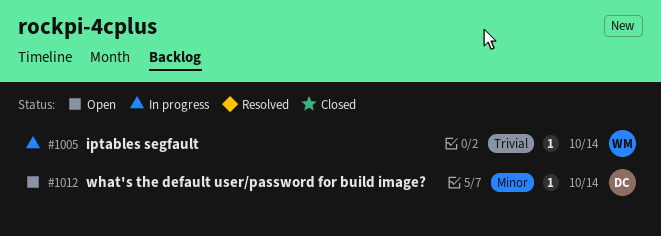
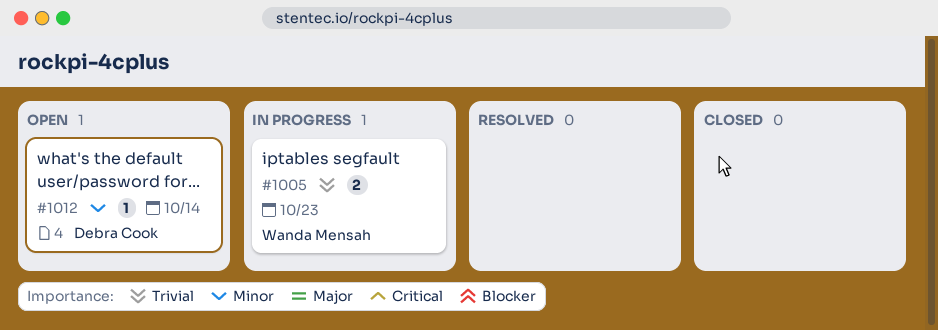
#1005, estimate: 1 -> 2
#1005, due: Oct 14 -> Oct 23

